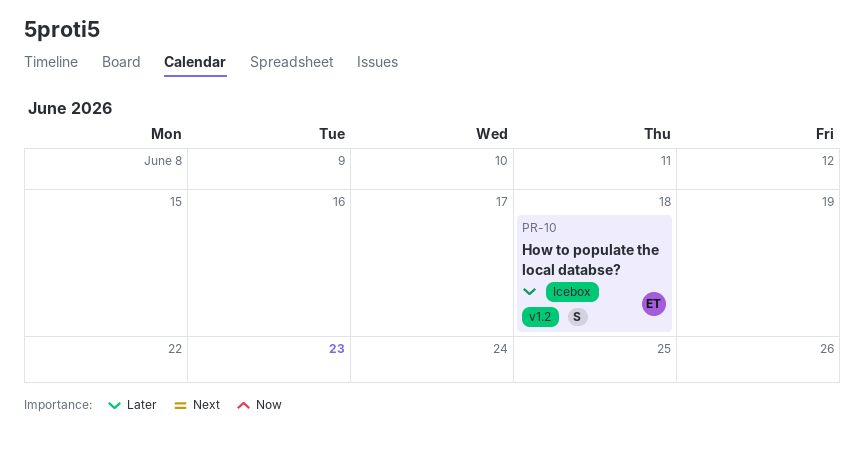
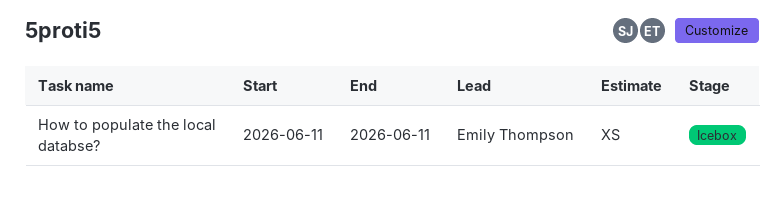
How to populate the local databse?, estimate: S -> XS
How to populate the local databse?, due: Jun 18 -> Jun 11

